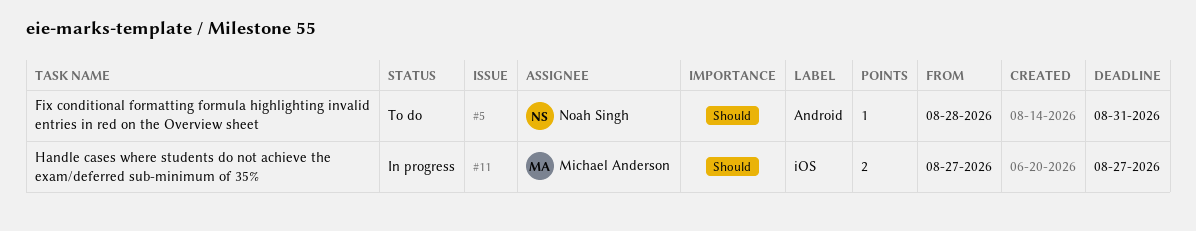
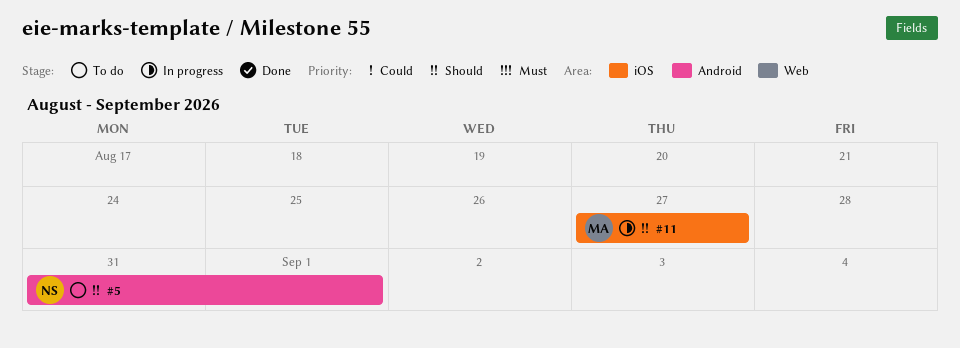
#5, start: Aug 28 -> Aug 31
#5, due: Aug 31 -> Sep 1

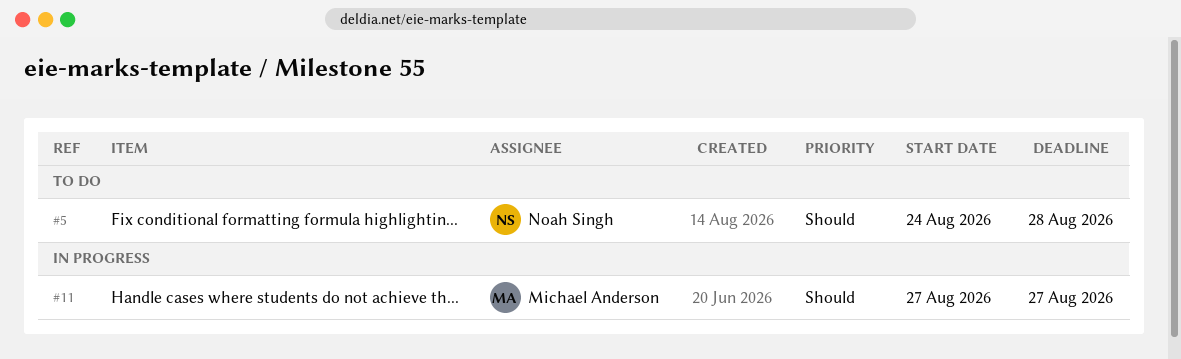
#5, start: Aug 31 -> Aug 24
#5, due: Sep 1 -> Aug 28

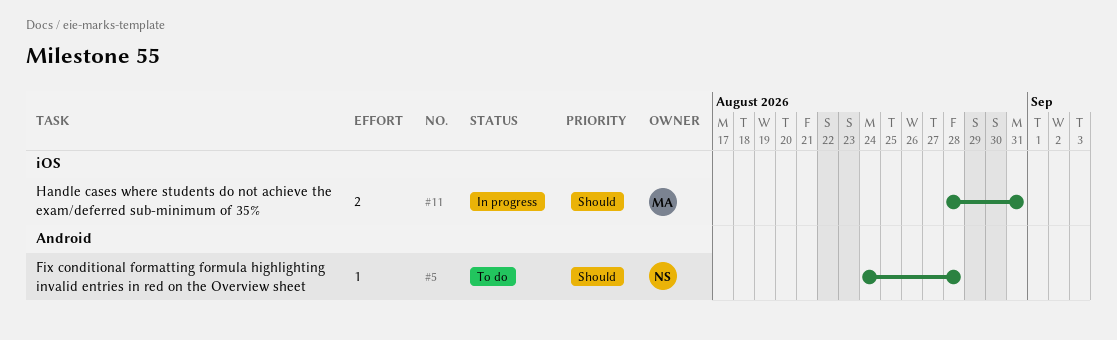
#11, start: Aug 27 -> Aug 28
#11, due: Aug 27 -> Aug 31

